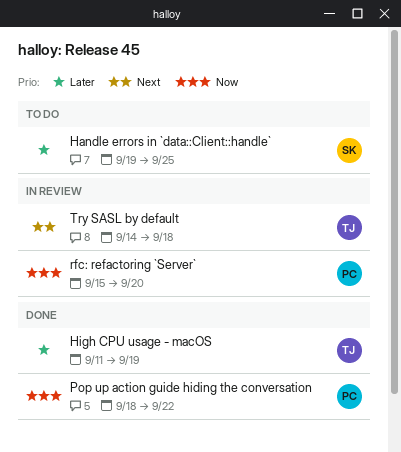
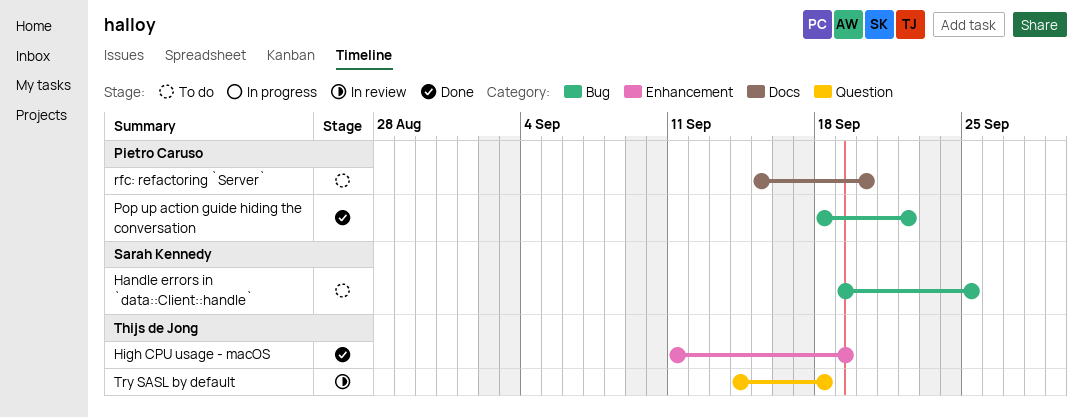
rfc: refactoring `Server`, status: In review -> To do

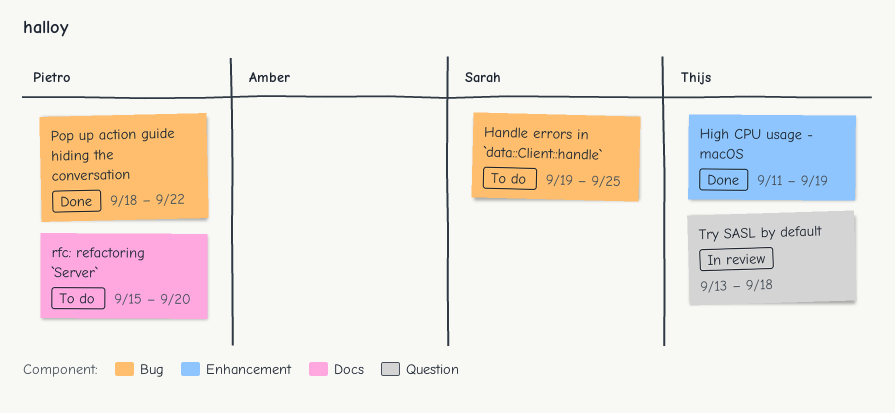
Try SASL by default, start: Sep 14 -> Sep 13

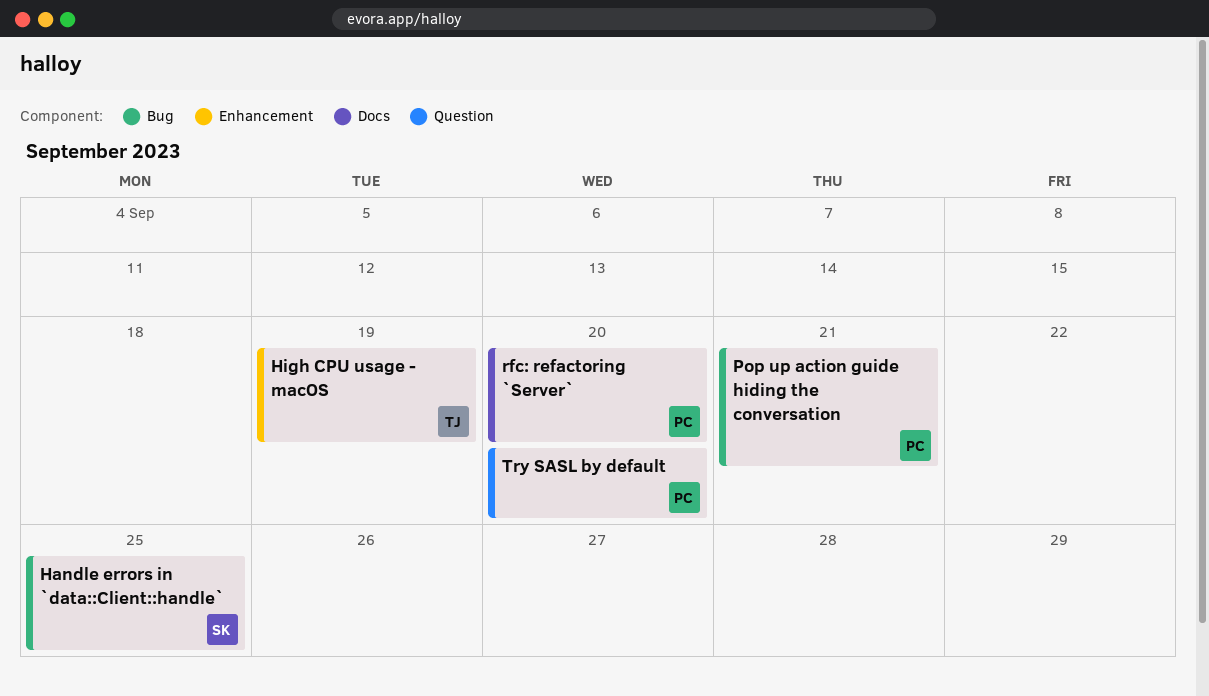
Pop up action guide hiding the conversation, due: Sep 22 -> Sep 21
Try SASL by default, owner: Thijs -> Pietro
Try SASL by default, due: Sep 18 -> Sep 20

